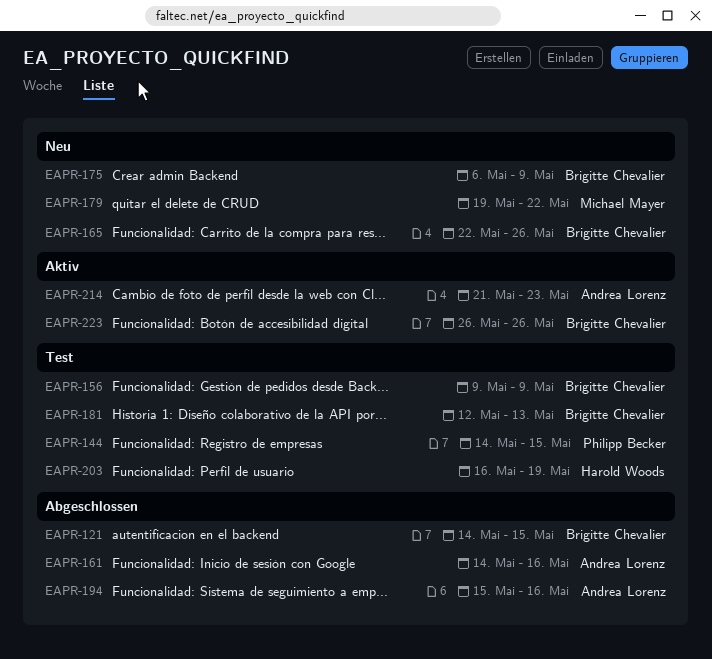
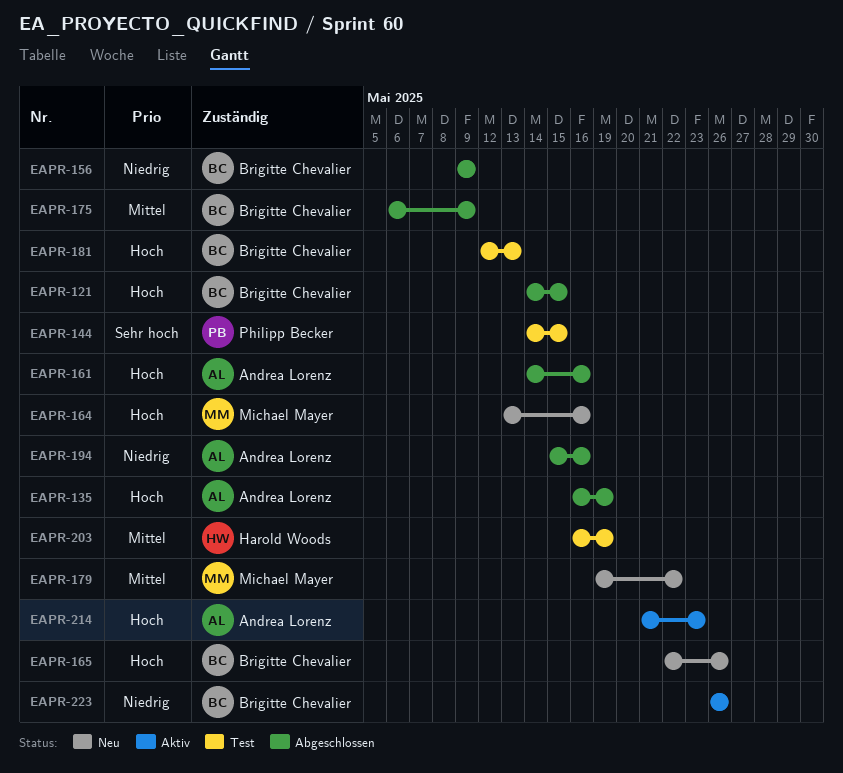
EAPR-135: none -> present
EAPR-156, status: Test -> Abgeschlossen
EAPR-164: none -> present
EAPR-175, status: Neu -> Abgeschlossen

